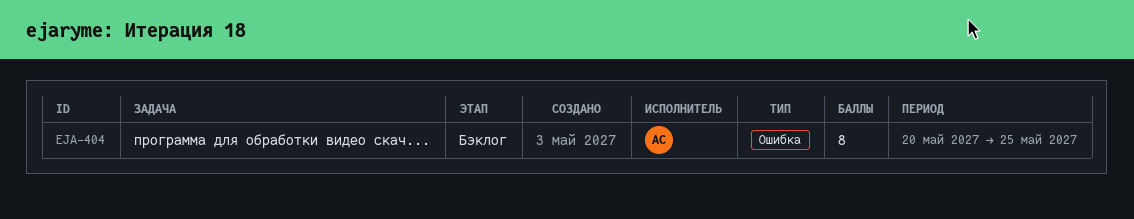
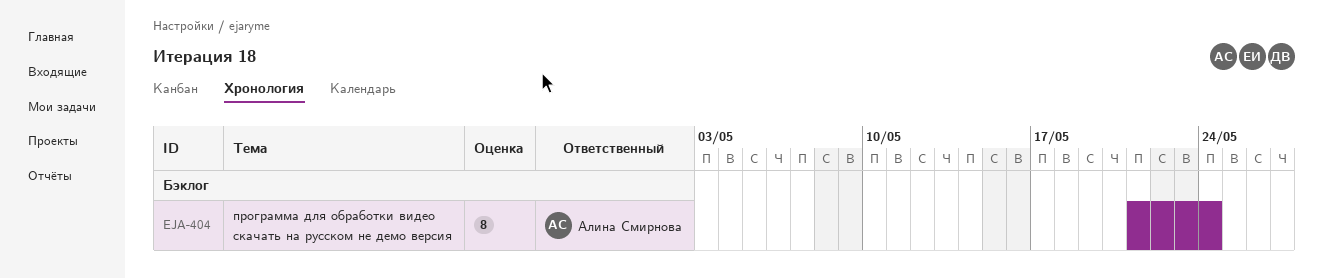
EJA-404, start: May 20 -> May 21
EJA-404, due: May 25 -> May 24

